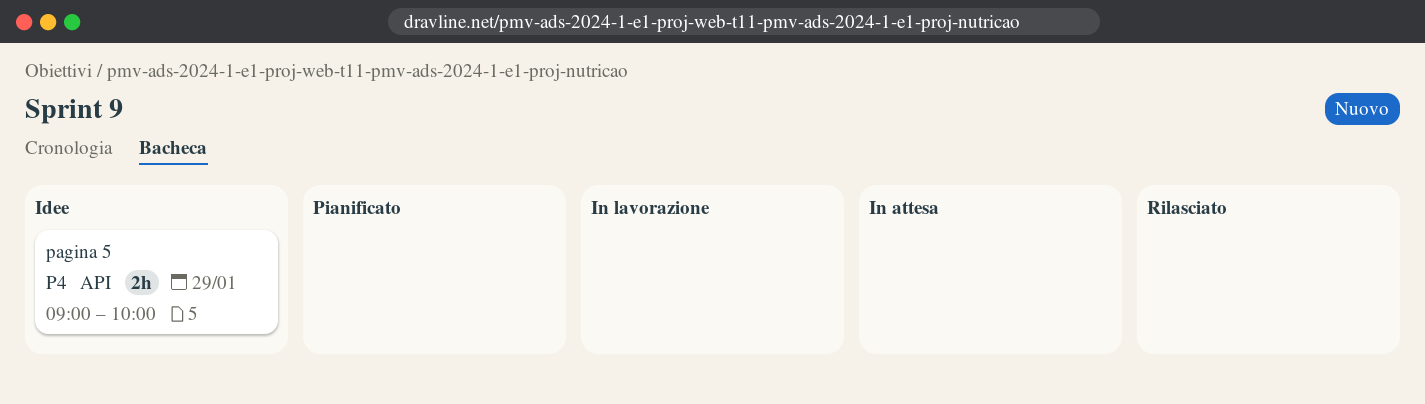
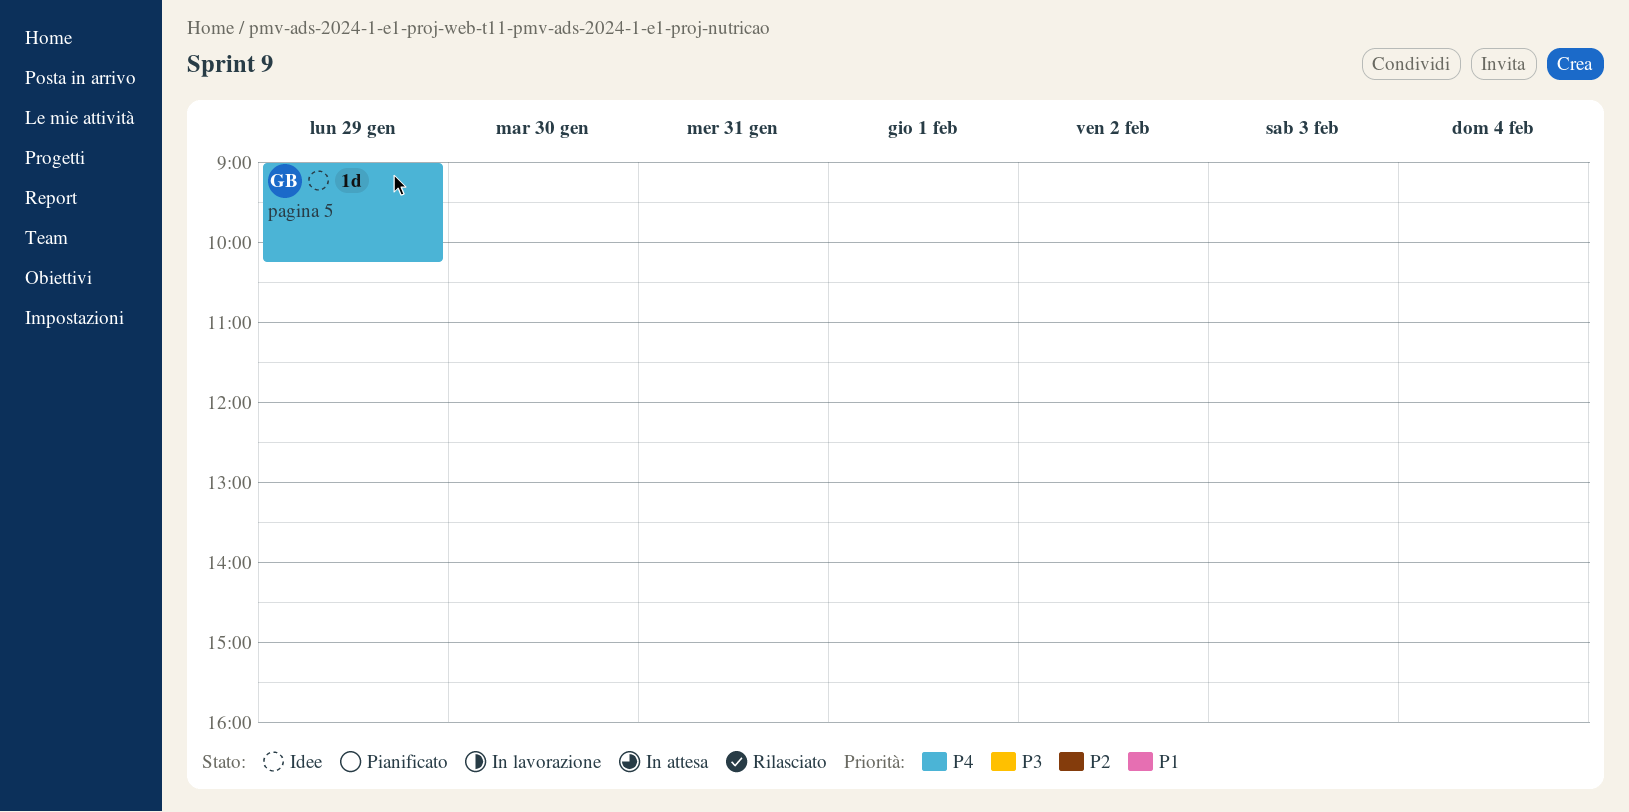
pagina 5, estimate: 2h -> 1d
pagina 5, ends: 10:00 -> 10:15

